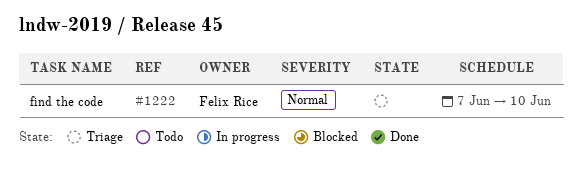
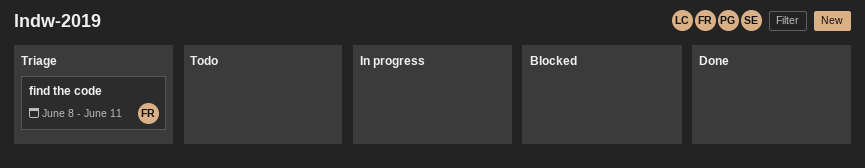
find the code, start: Jun 7 -> Jun 8
find the code, due: Jun 10 -> Jun 11

